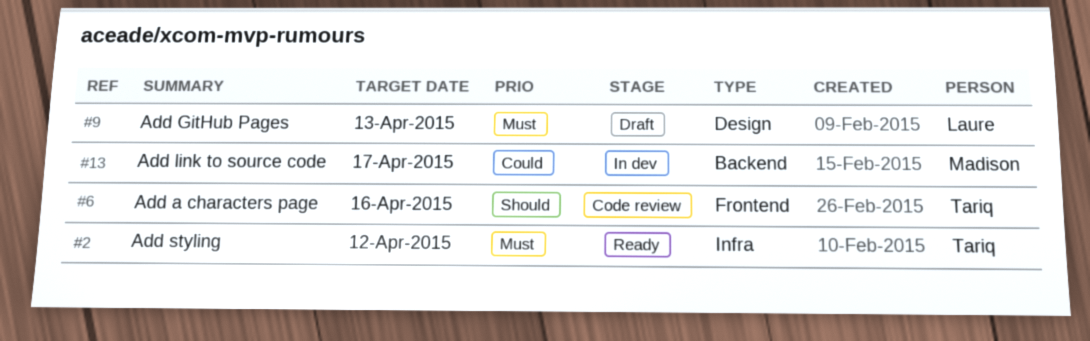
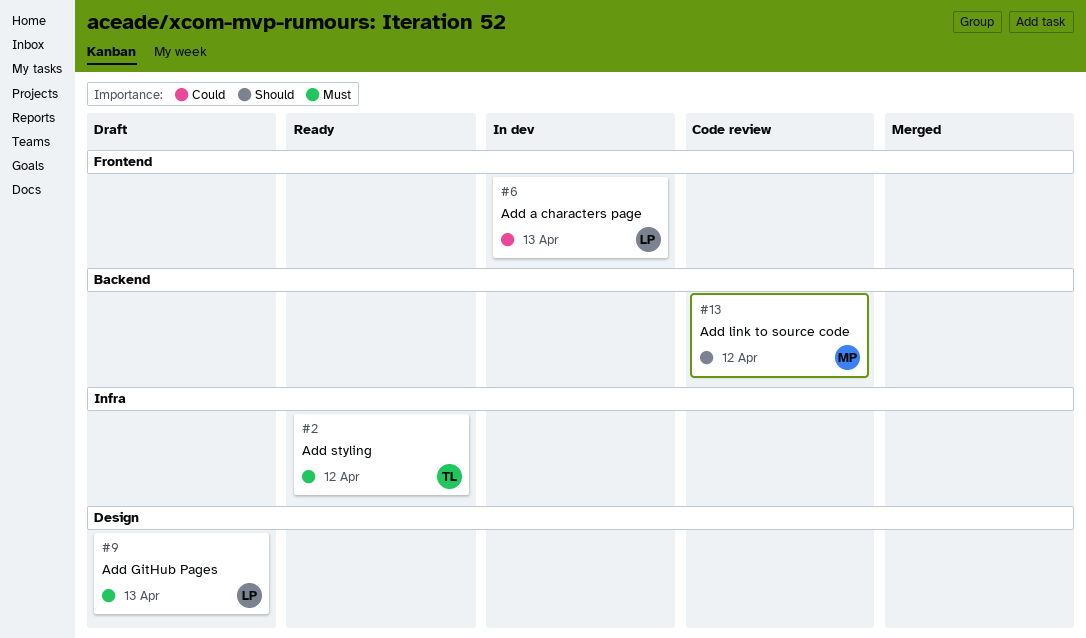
#6, status: Code review -> In dev
#6, owner: Tariq -> Laure
#6, priority: Should -> Could
#6, due: Apr 16 -> Apr 13
#13, status: In dev -> Code review
#13, priority: Could -> Should
#13, due: Apr 17 -> Apr 12

